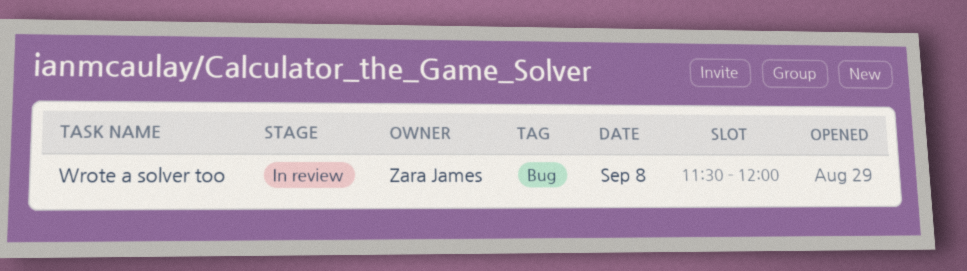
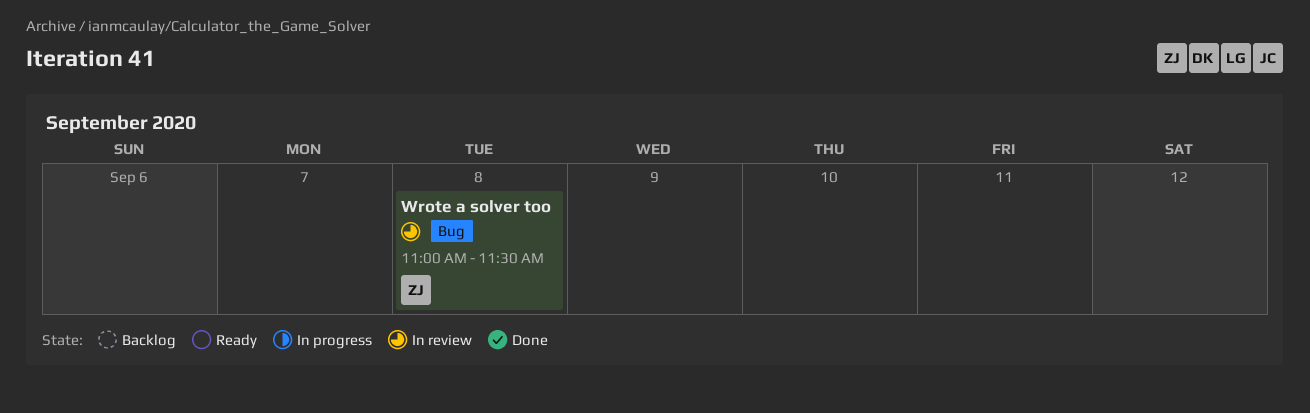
Wrote a solver too, begins: 11:30 -> 11:00
Wrote a solver too, ends: 12:00 -> 11:30

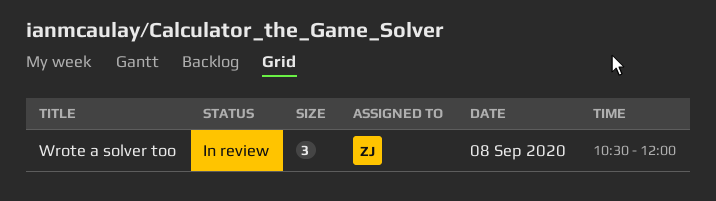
Wrote a solver too, begins: 11:00 -> 10:30
Wrote a solver too, ends: 11:30 -> 12:00

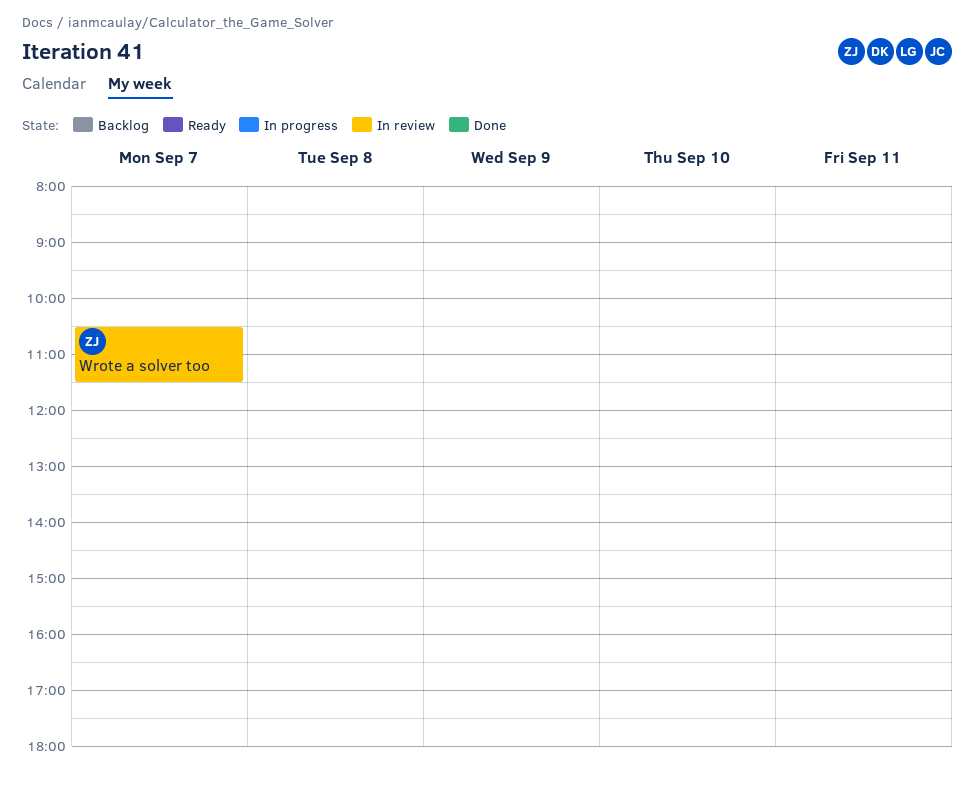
Wrote a solver too, day: Sep 8 -> Sep 7
Wrote a solver too, ends: 12:00 -> 11:30

